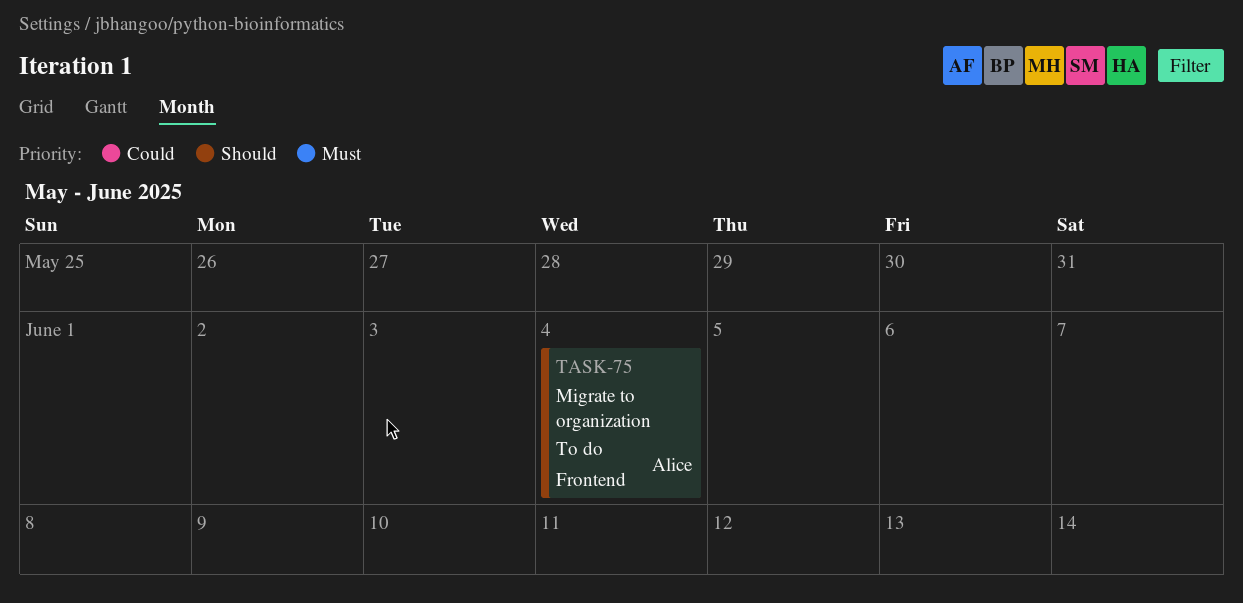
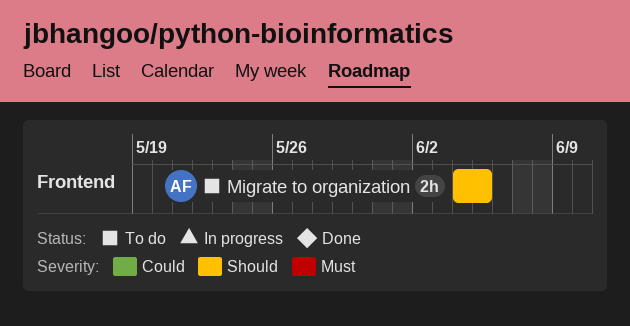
Migrate to organization, due: Jun 4 -> Jun 5

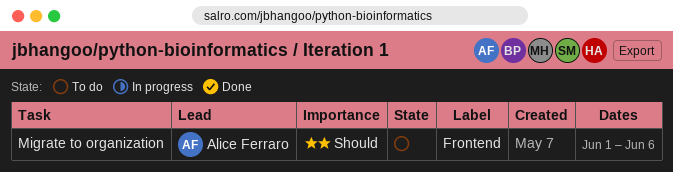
Migrate to organization, start: Jun 4 -> Jun 1
Migrate to organization, due: Jun 5 -> Jun 6

